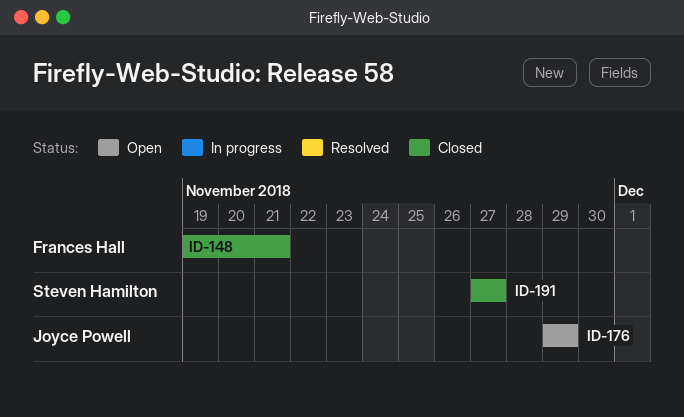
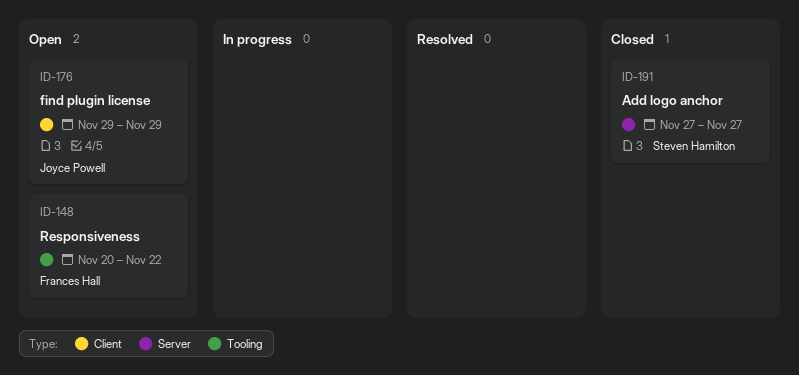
ID-148, status: Closed -> Open
ID-148, start: Nov 19 -> Nov 20
ID-148, due: Nov 21 -> Nov 22

